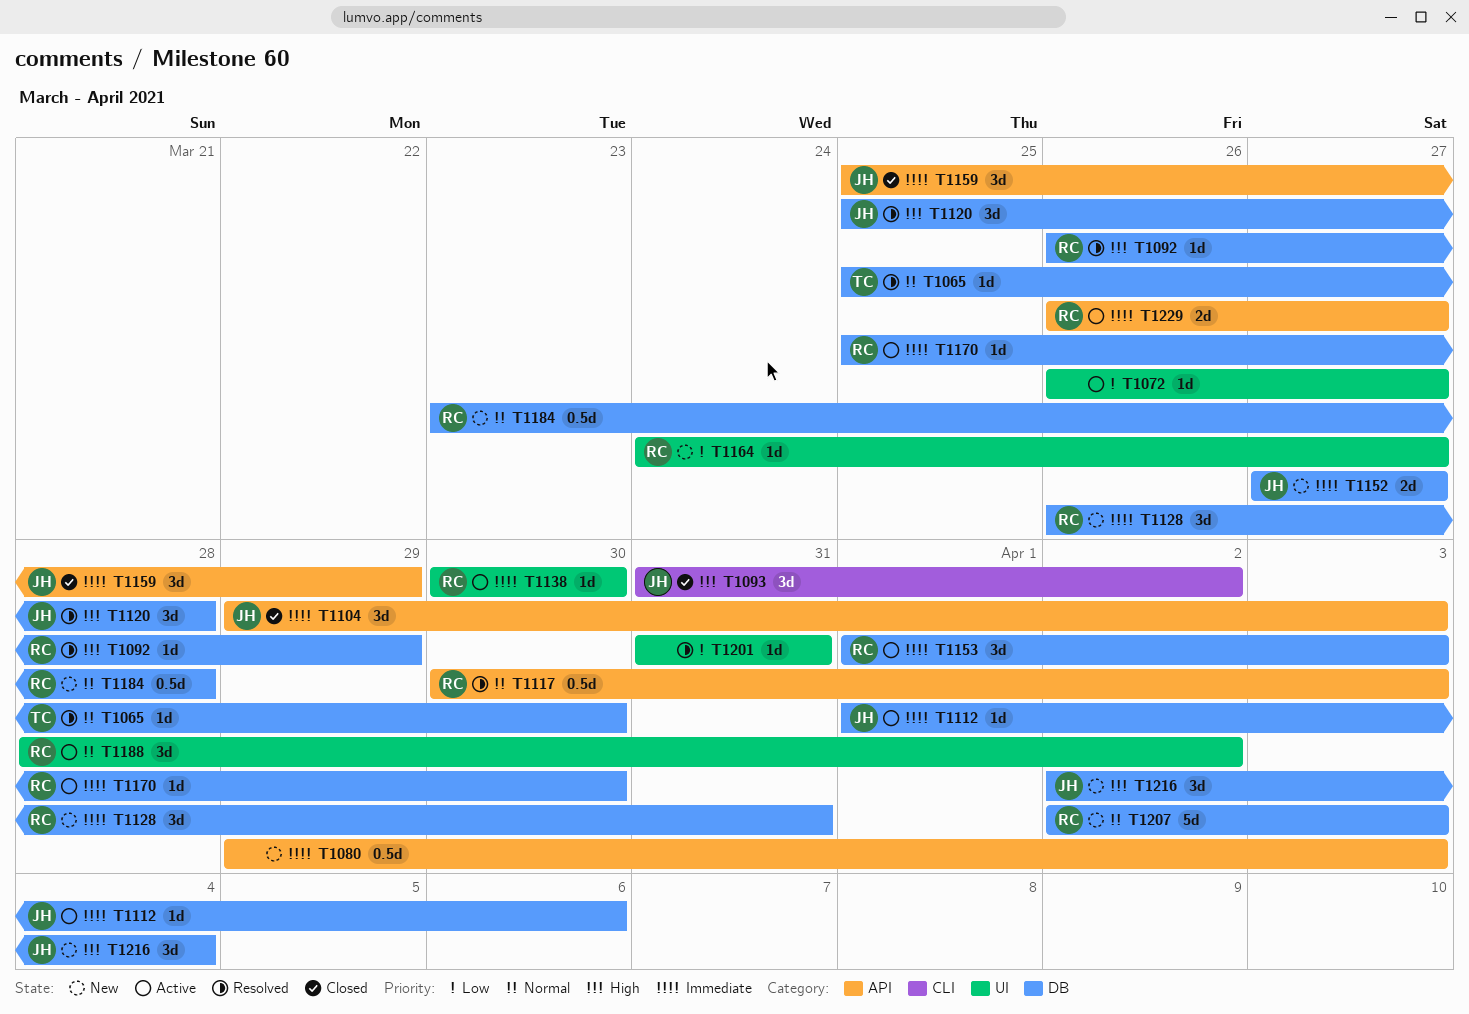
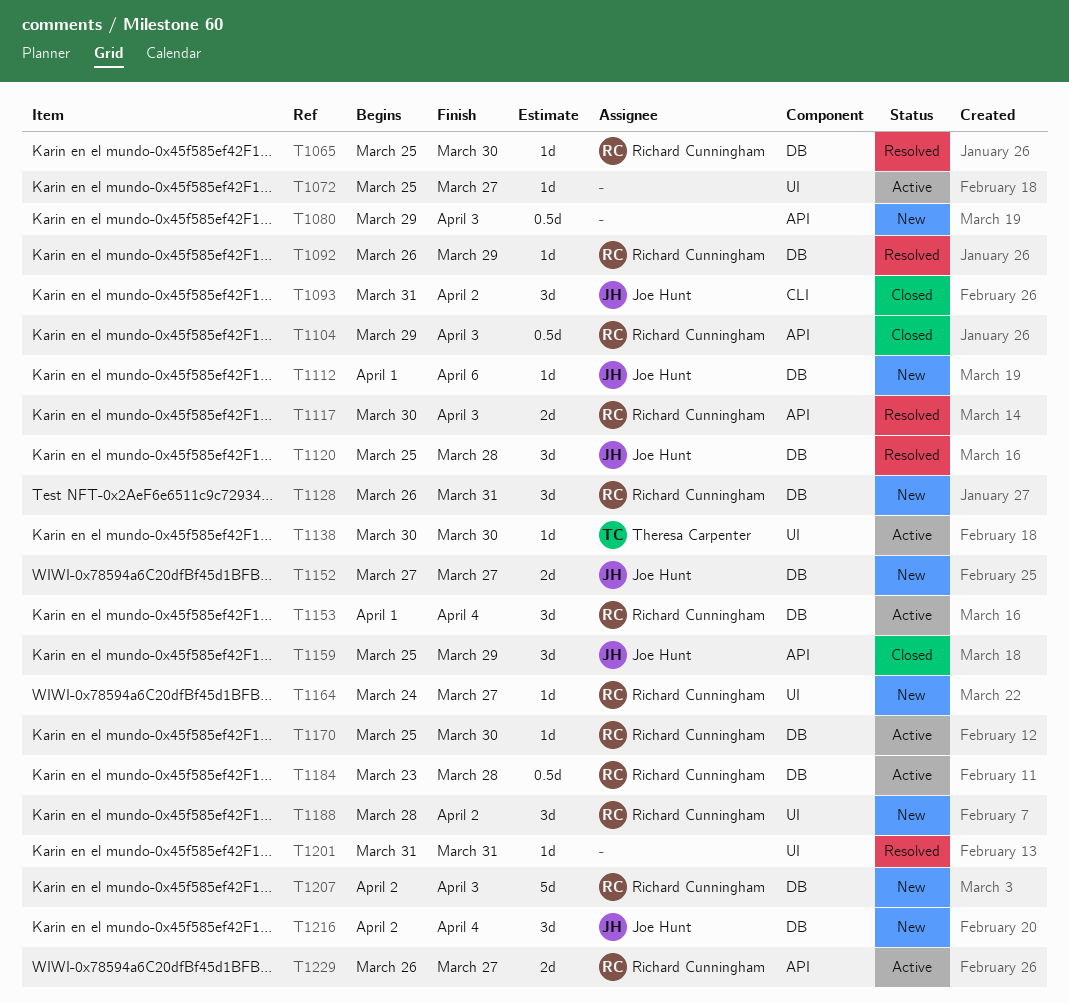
T1065, owner: Theresa Carpenter -> Richard Cunningham
T1072, start: Mar 26 -> Mar 25
T1104, owner: Joe Hunt -> Richard Cunningham
T1104, estimate: 3d -> 0.5d
T1112, status: Active -> New
T1117, estimate: 0.5d -> 2d
T1138, owner: Richard Cunningham -> Theresa Carpenter
T1153, due: Apr 3 -> Apr 4
T1184, status: New -> Active
T1188, status: Active -> New

